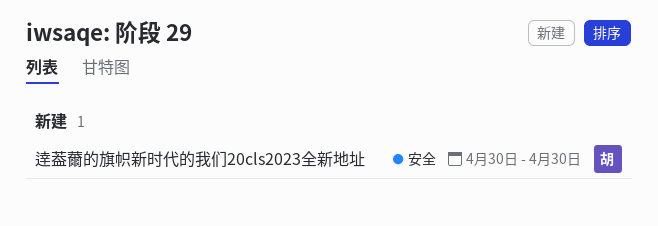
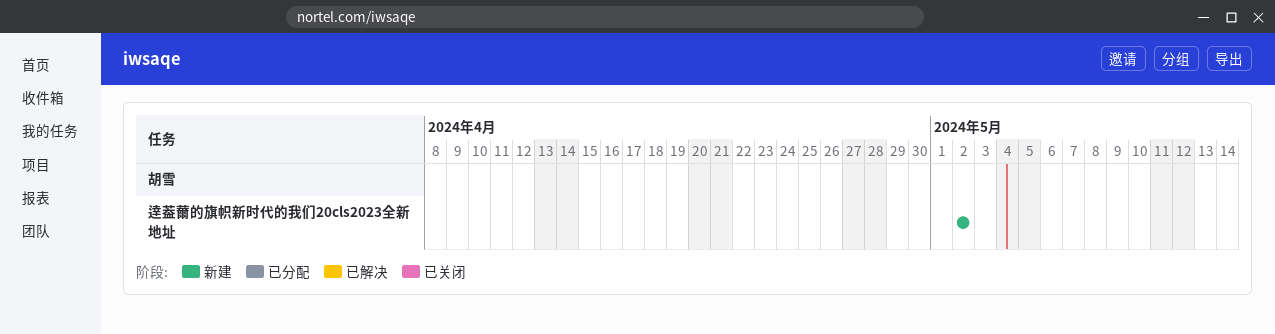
逹葢薾的旗帜新时代的我们20cls2023全新地址, start: Apr 30 -> May 2
逹葢薾的旗帜新时代的我们20cls2023全新地址, due: Apr 30 -> May 2

